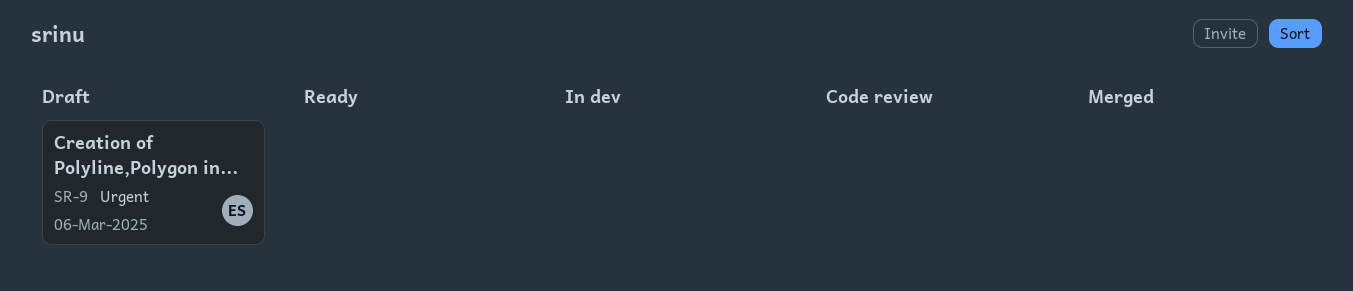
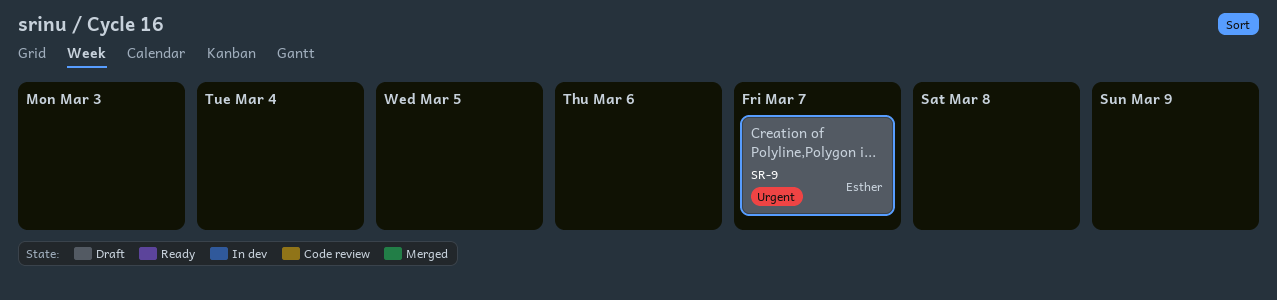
SR-9, due: Mar 6 -> Mar 7

